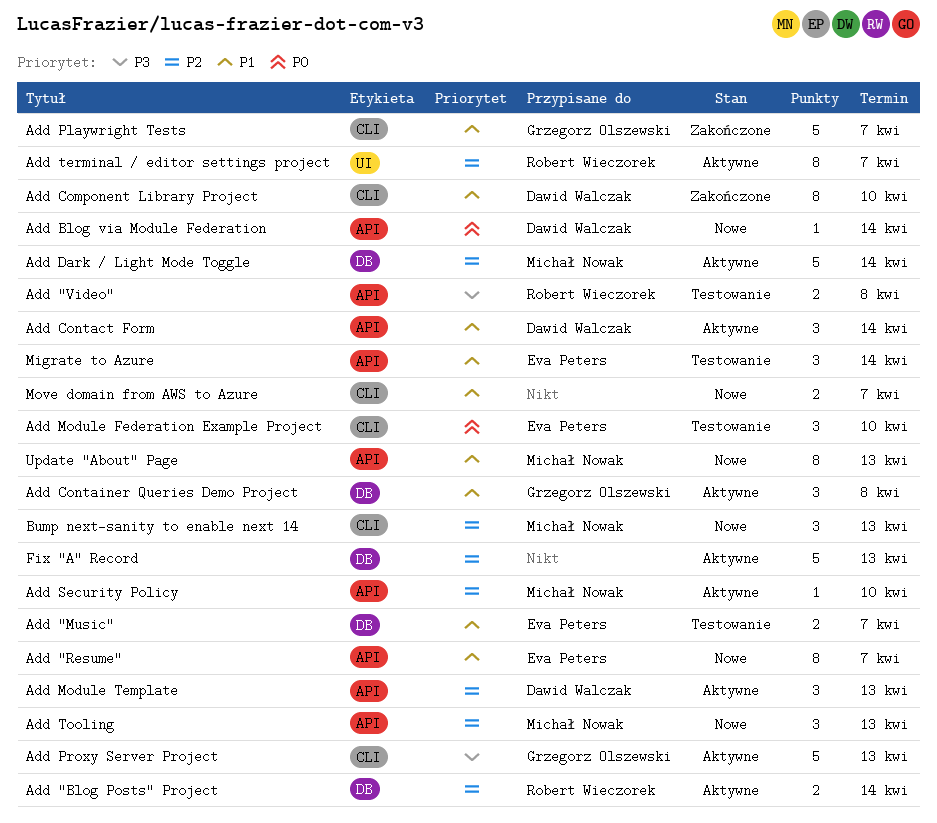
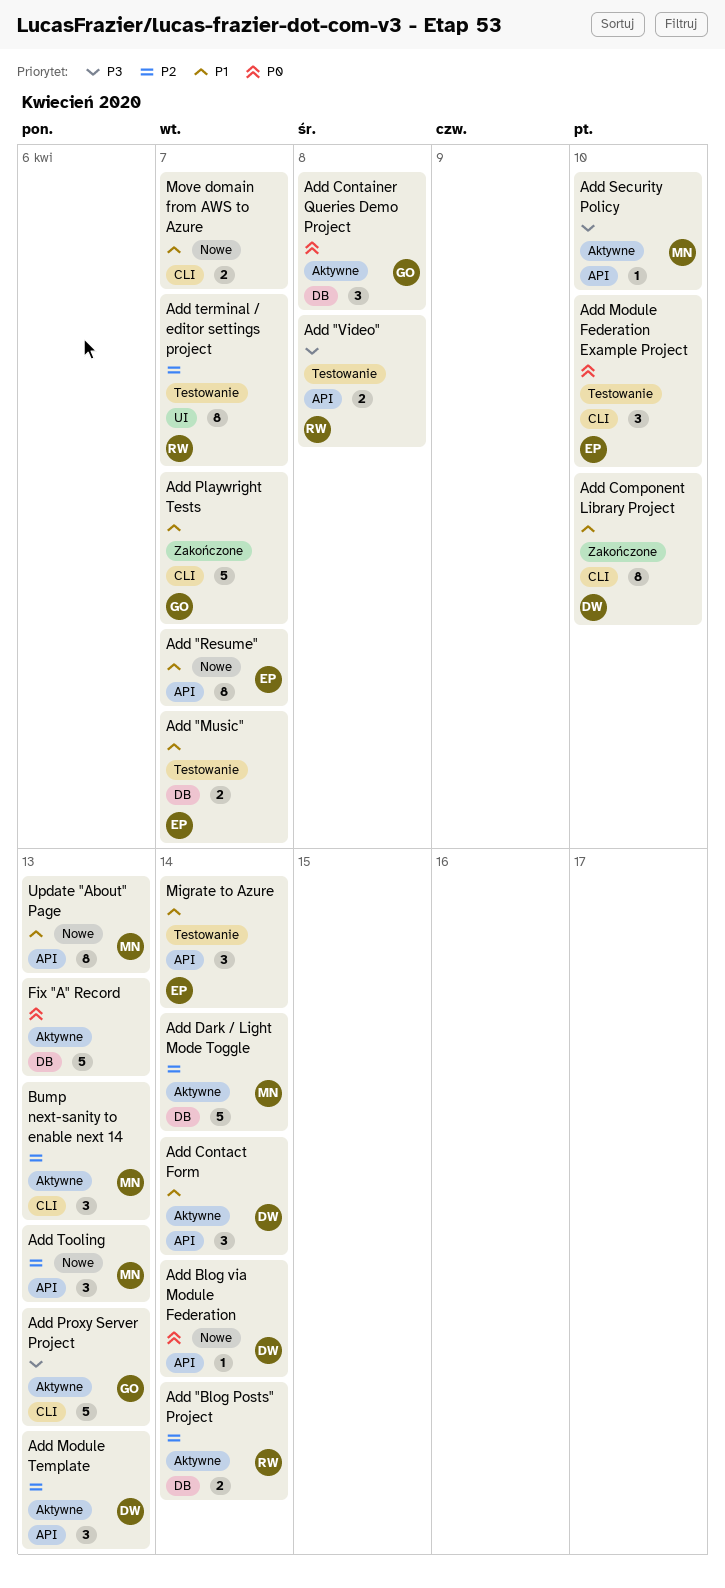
Add Container Queries Demo Project, priority: P1 -> P0
Add Security Policy, priority: P2 -> P3
Add terminal / editor settings project, status: Aktywne -> Testowanie
Bump next-sanity to enable next 14, status: Nowe -> Aktywne
Fix "A" Record, priority: P2 -> P0

